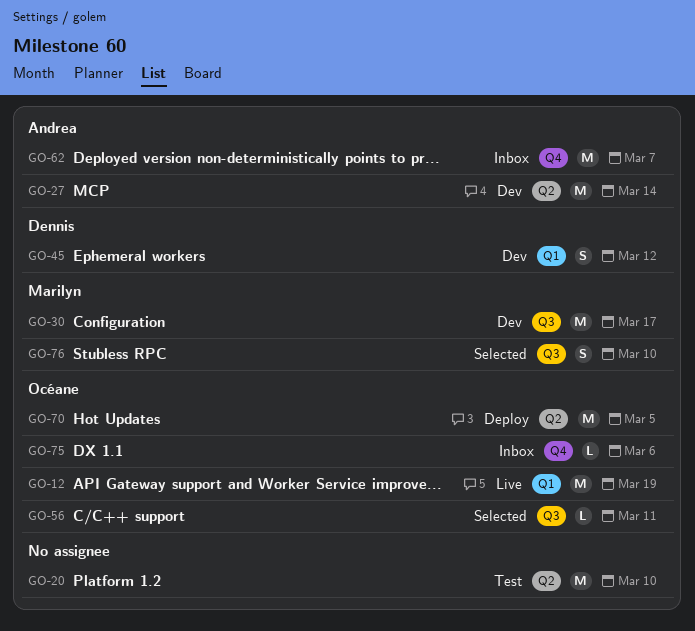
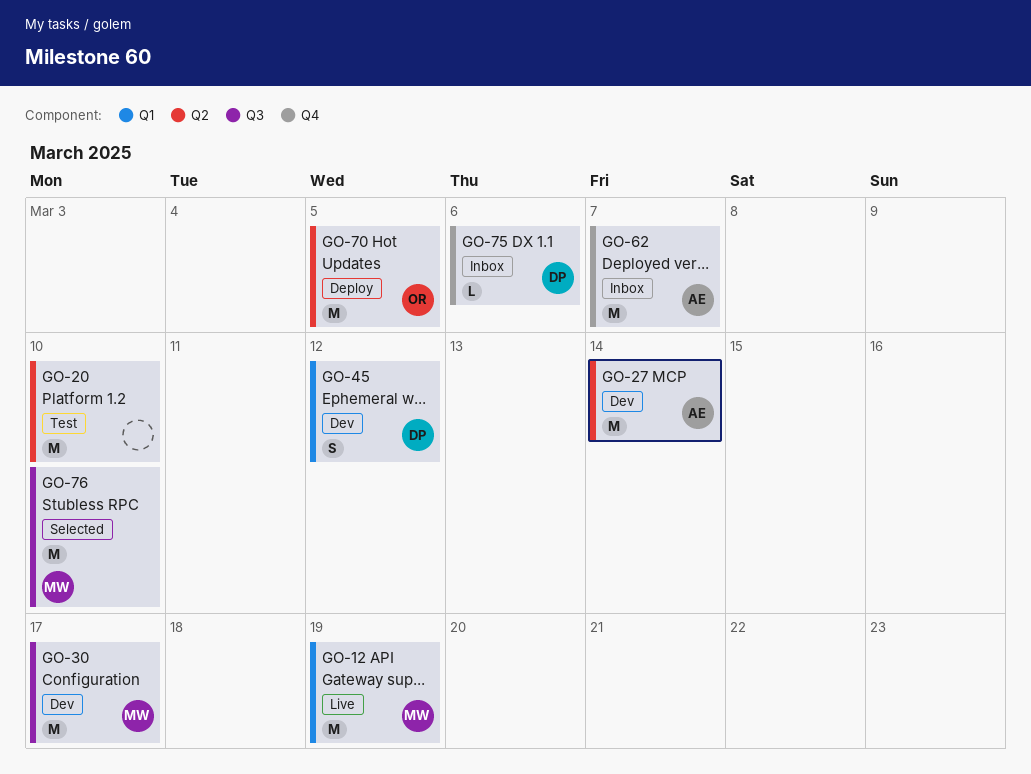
GO-12, owner: Océane -> Marilyn
GO-56: present -> none
GO-75, owner: Océane -> Dennis
GO-76, estimate: S -> M

